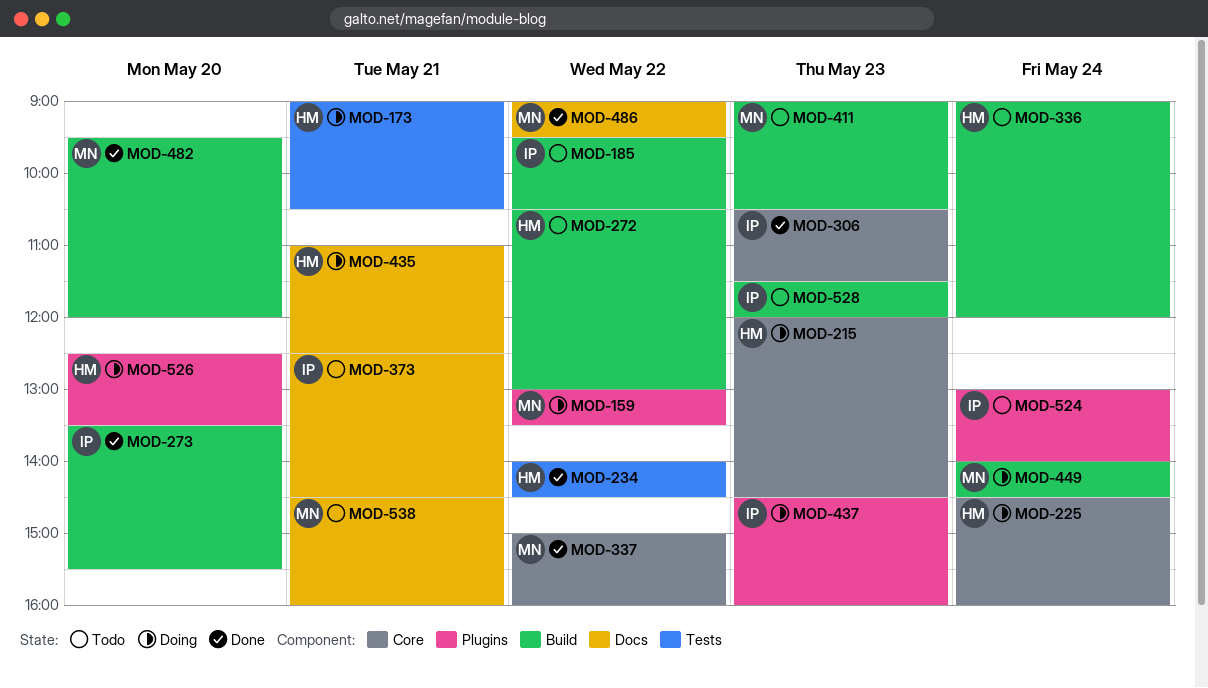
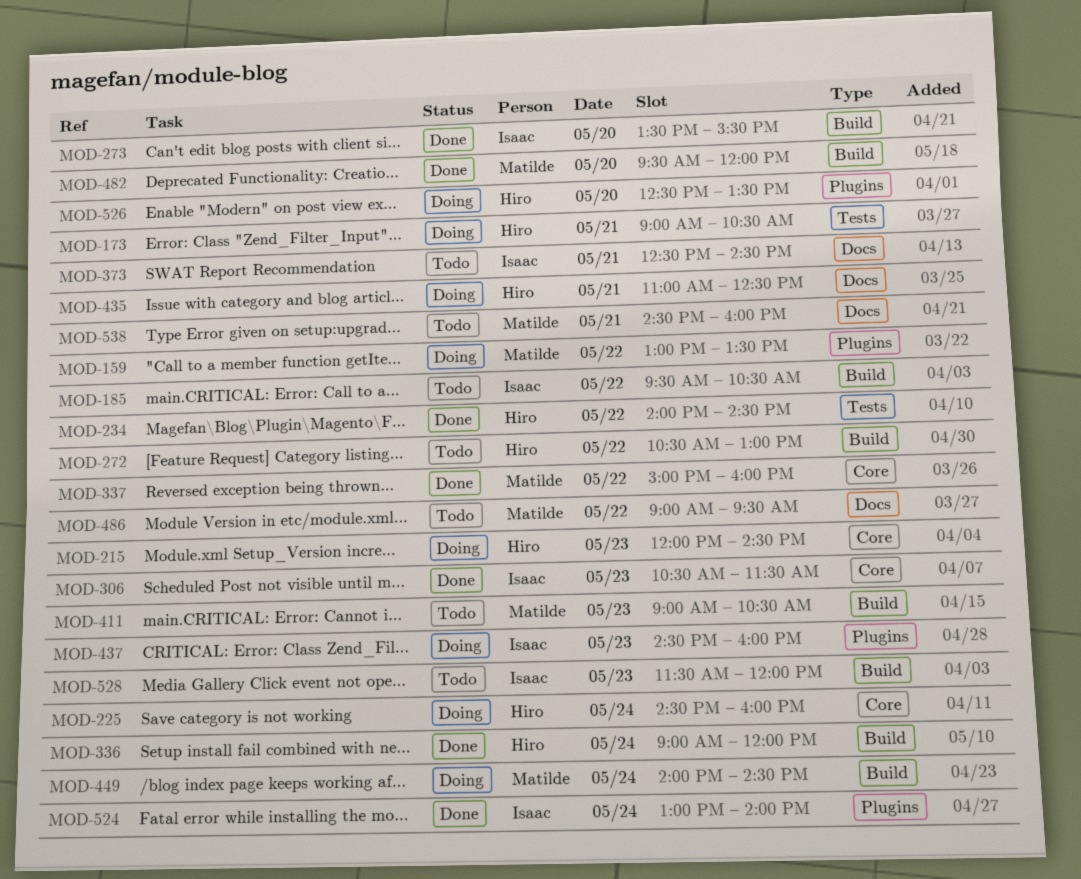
MOD-336, status: Todo -> Done
MOD-486, status: Done -> Todo
MOD-524, status: Todo -> Done

